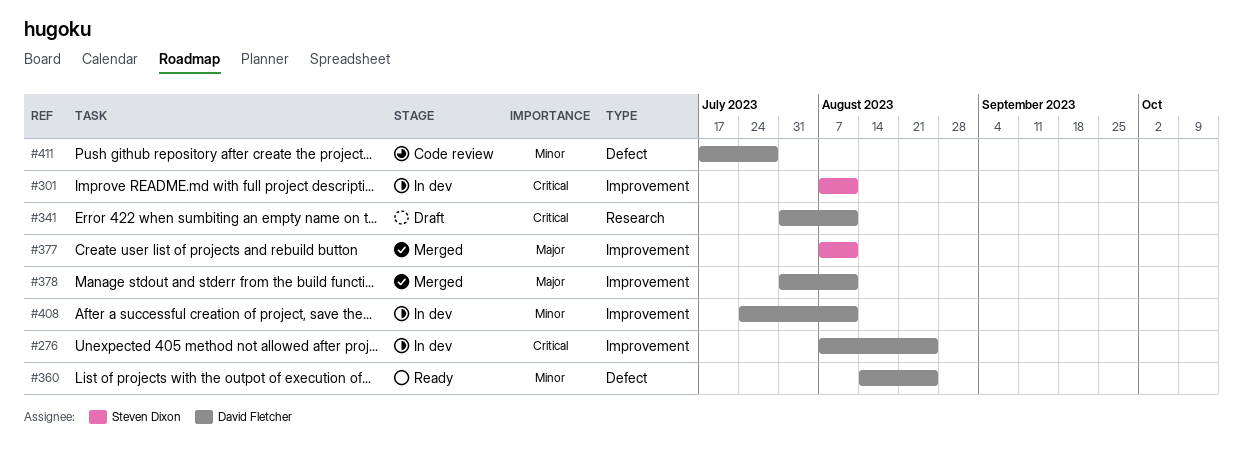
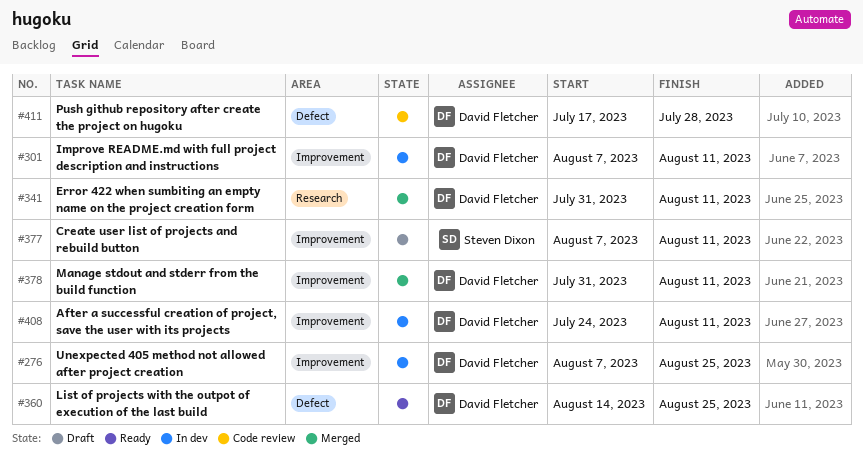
#301, owner: Steven Dixon -> David Fletcher
#341, status: Draft -> Merged
#377, status: Merged -> Draft

